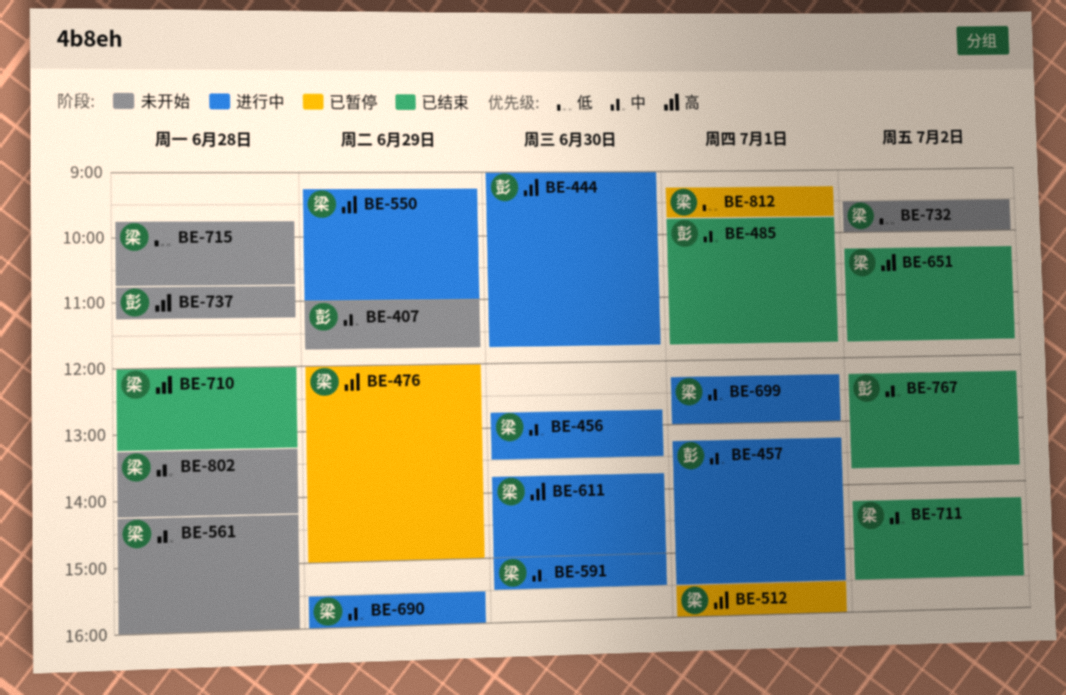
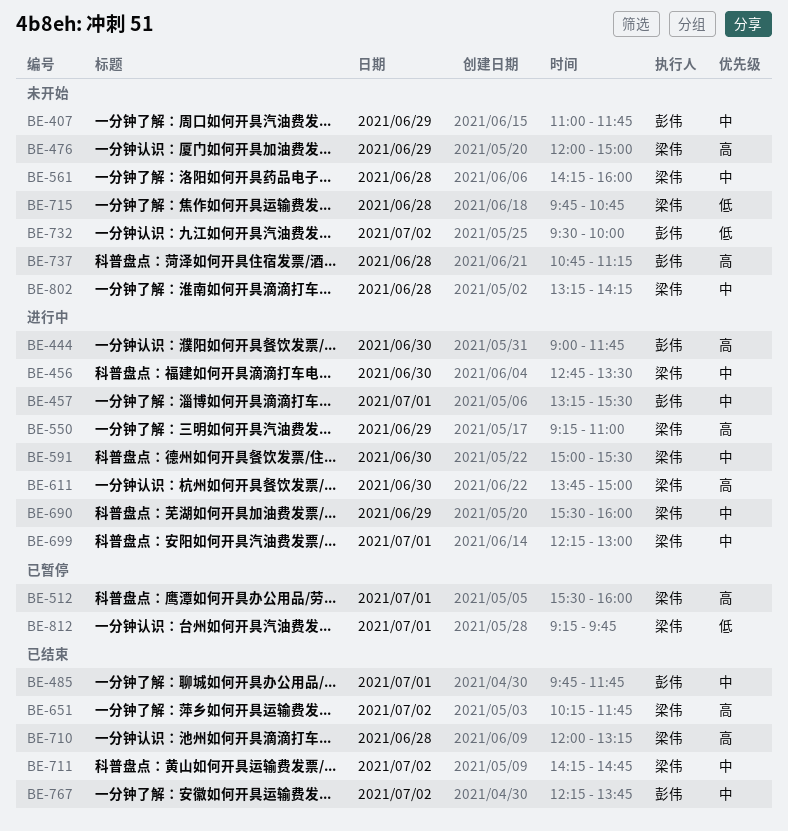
BE-476, status: 已暂停 -> 未开始
BE-711, ends: 15:30 -> 14:45
BE-732, owner: 梁伟 -> 彭伟

